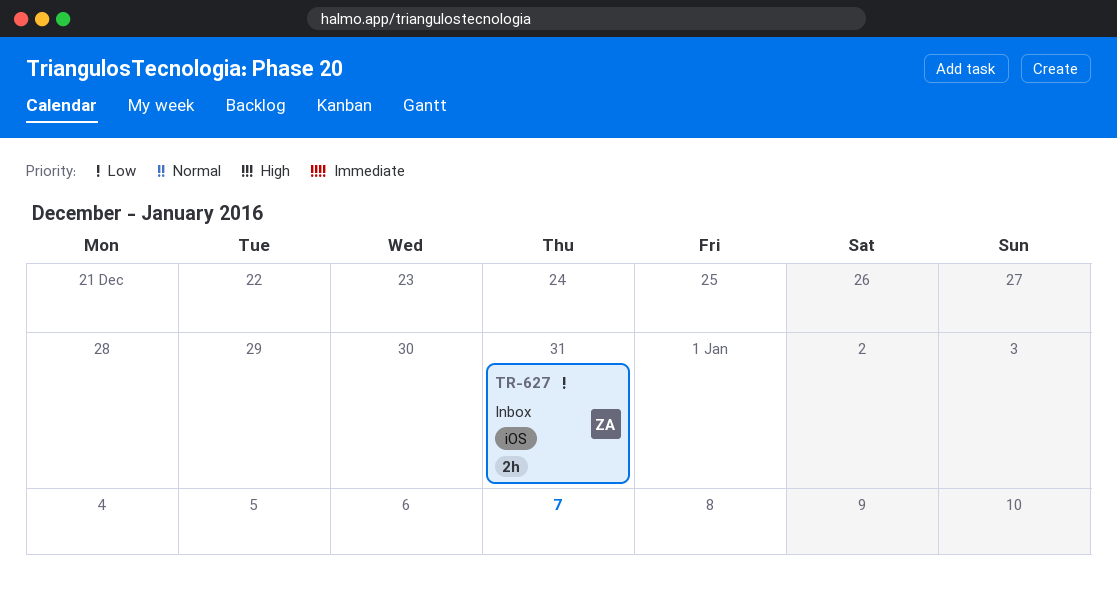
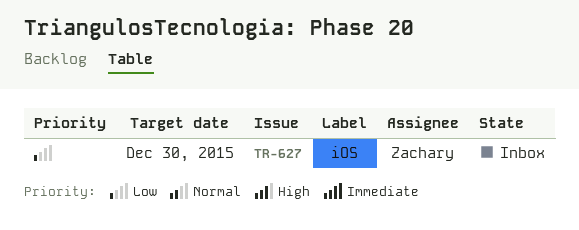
TR-627, due: Dec 31 -> Dec 30

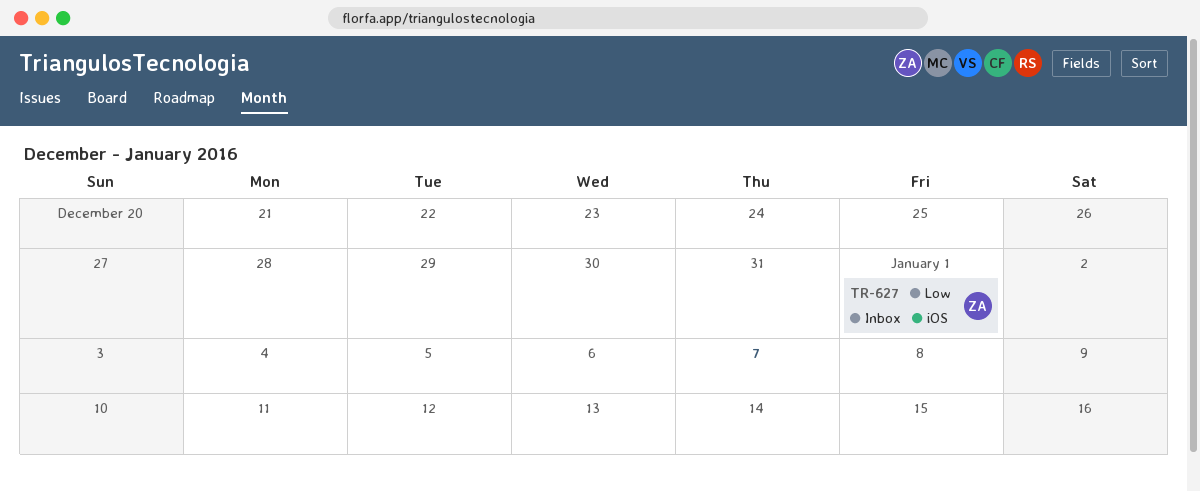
TR-627, due: Dec 30 -> Jan 1

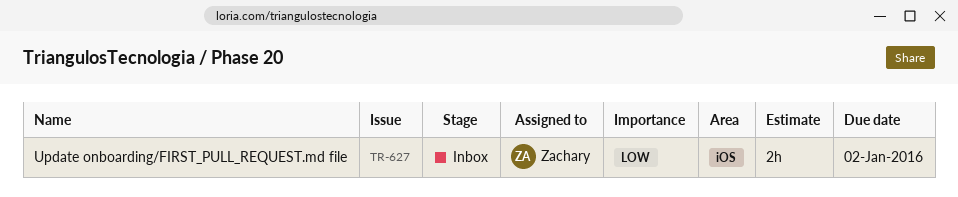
TR-627, due: Jan 1 -> Jan 2

